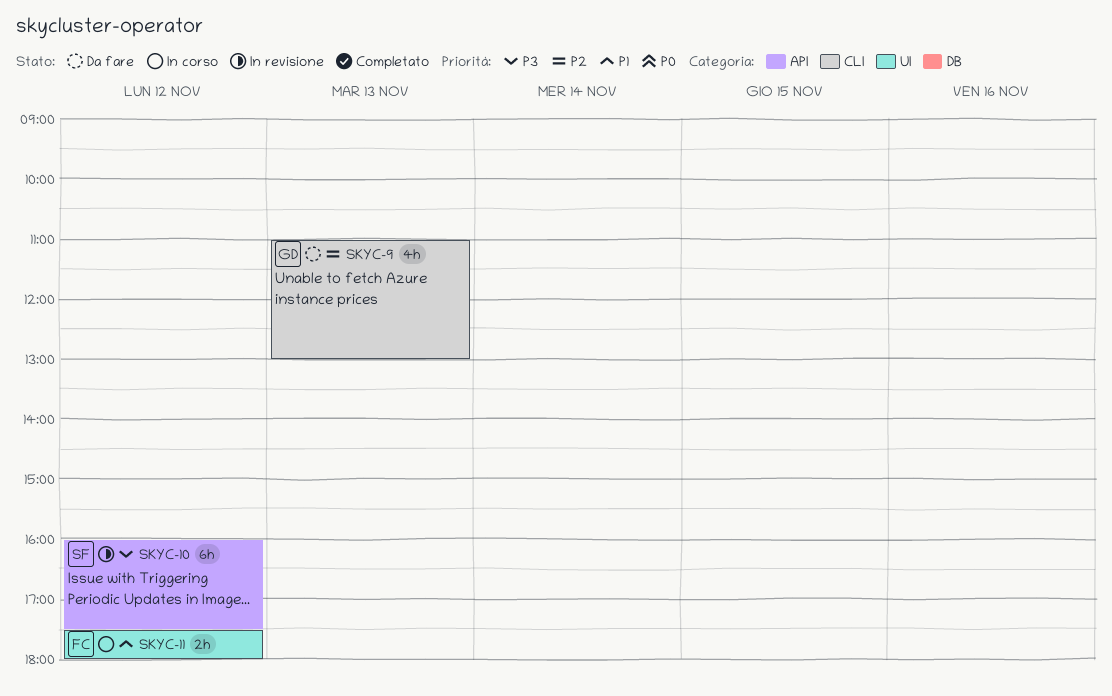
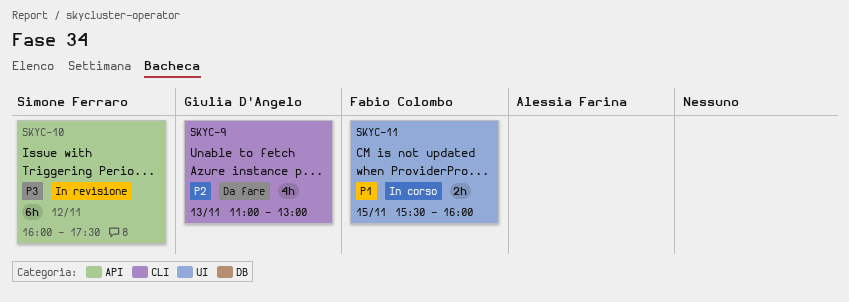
SKYC-11, day: Nov 12 -> Nov 15
SKYC-11, begins: 17:30 -> 15:30
SKYC-11, ends: 18:00 -> 16:00

